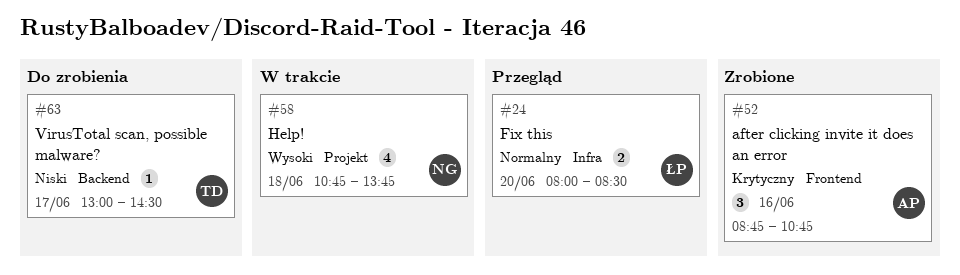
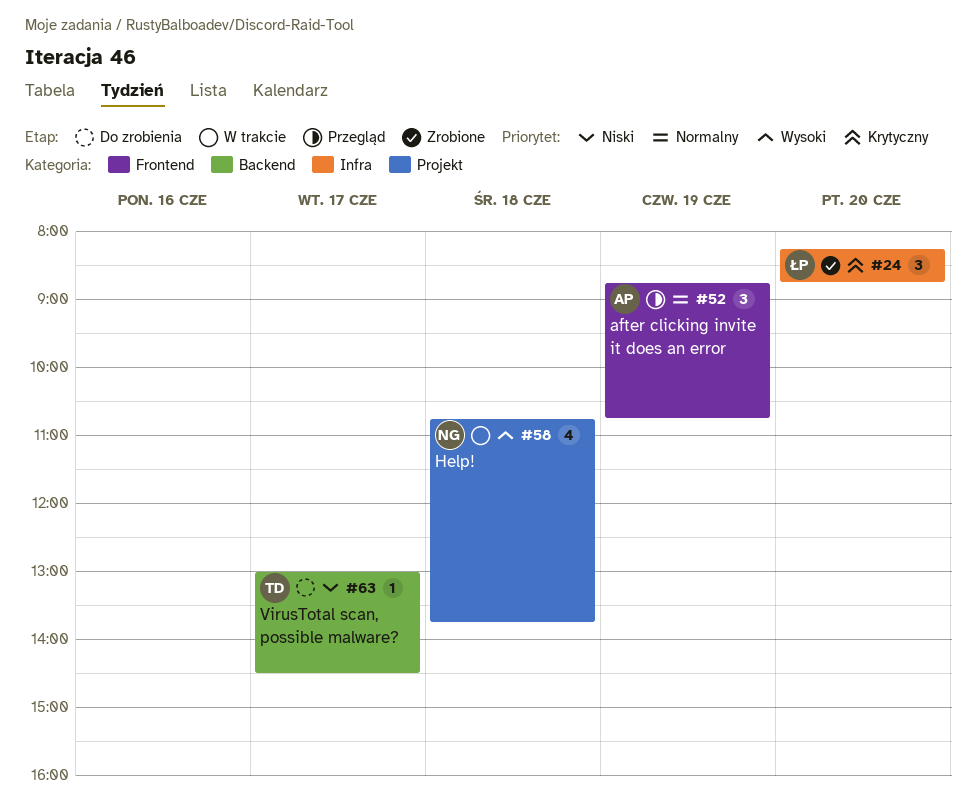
#24, status: Przegląd -> Zrobione
#24, priority: Normalny -> Krytyczny
#24, estimate: 2 -> 3
#24, begins: 08:00 -> 08:15
#24, ends: 08:30 -> 08:45
#52, status: Zrobione -> Przegląd
#52, priority: Krytyczny -> Normalny
#52, day: Jun 16 -> Jun 19

